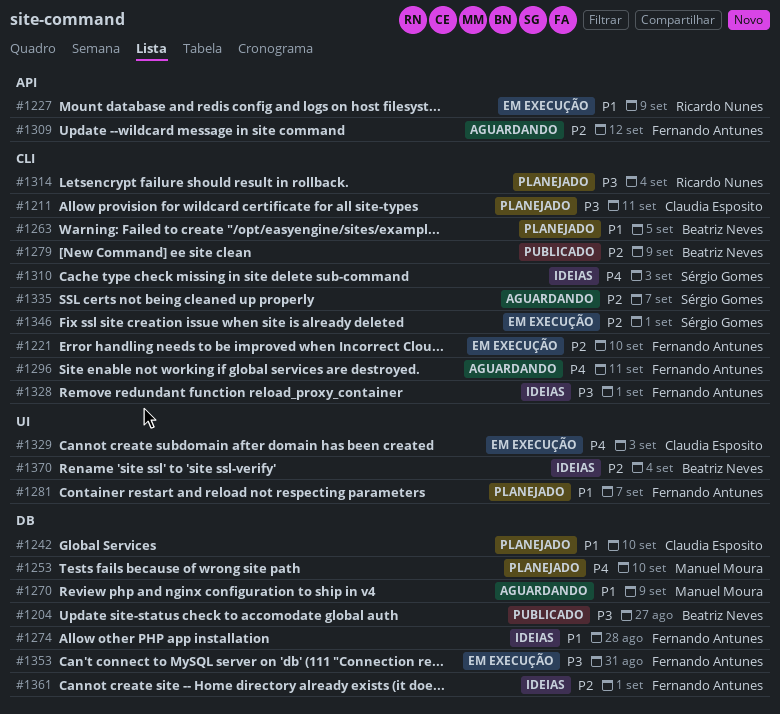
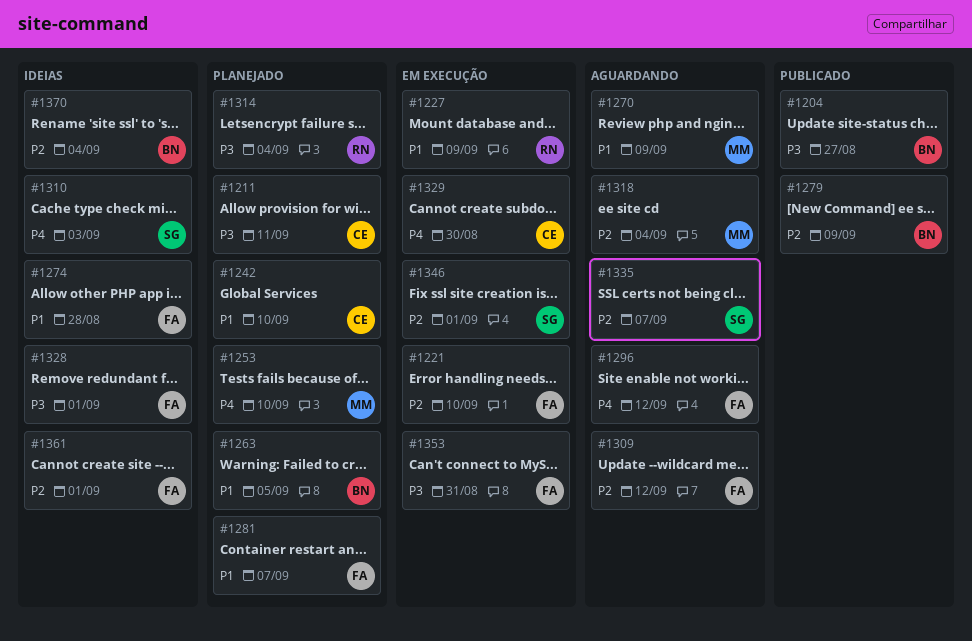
#1296, due: Sep 11 -> Sep 12
#1318: none -> present
#1329, due: Sep 3 -> Aug 30

